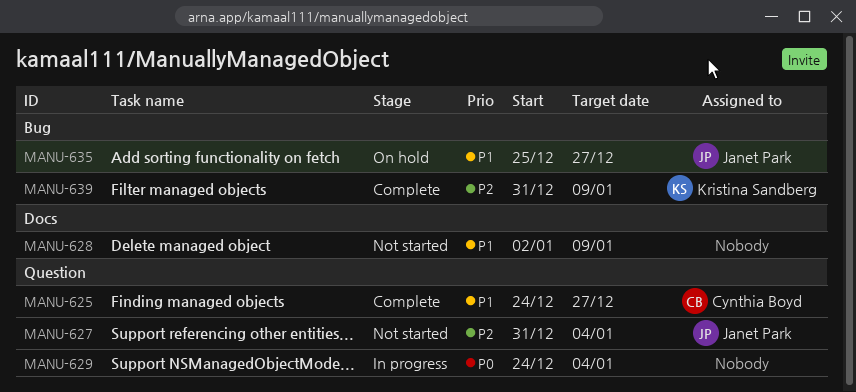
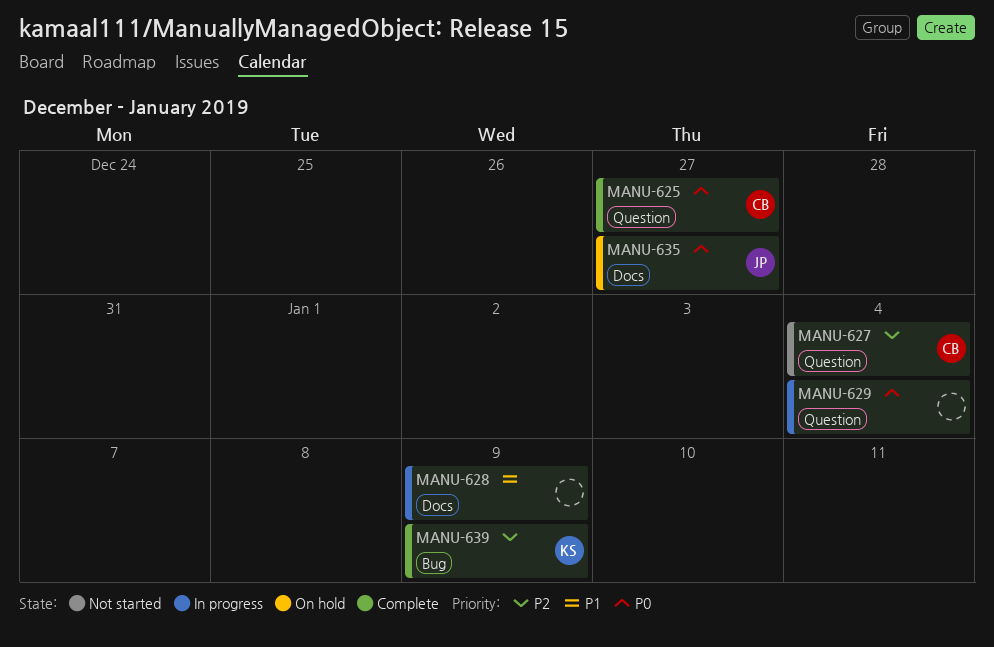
MANU-625, priority: P1 -> P0
MANU-627, owner: Janet Park -> Cynthia Boyd
MANU-628, status: Not started -> In progress
MANU-635, priority: P1 -> P0
MANU-635, label: Bug -> Docs

